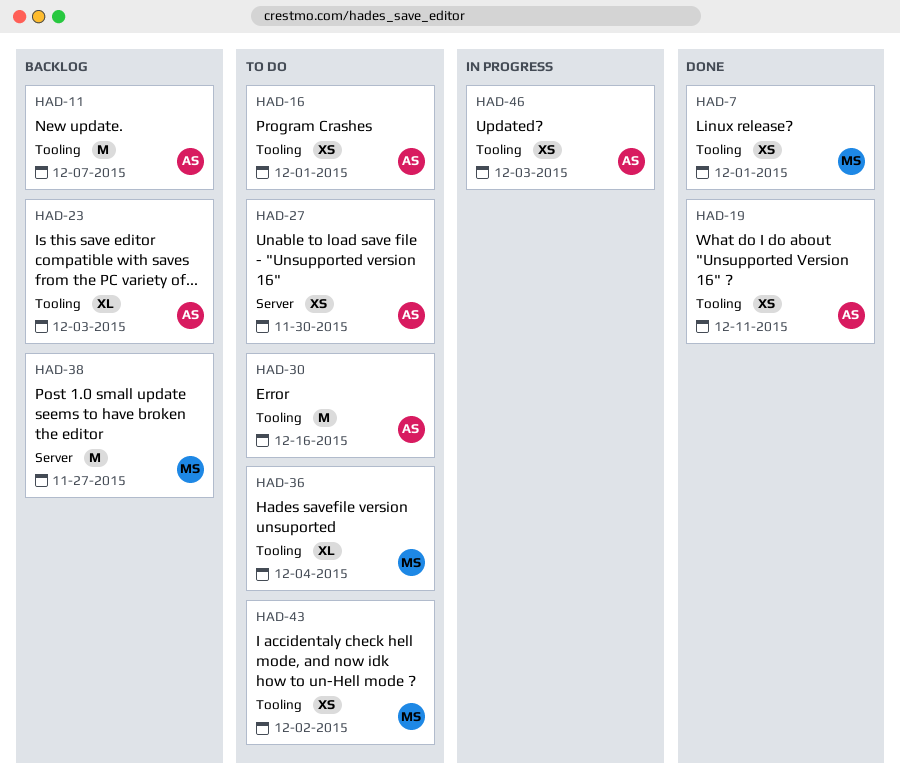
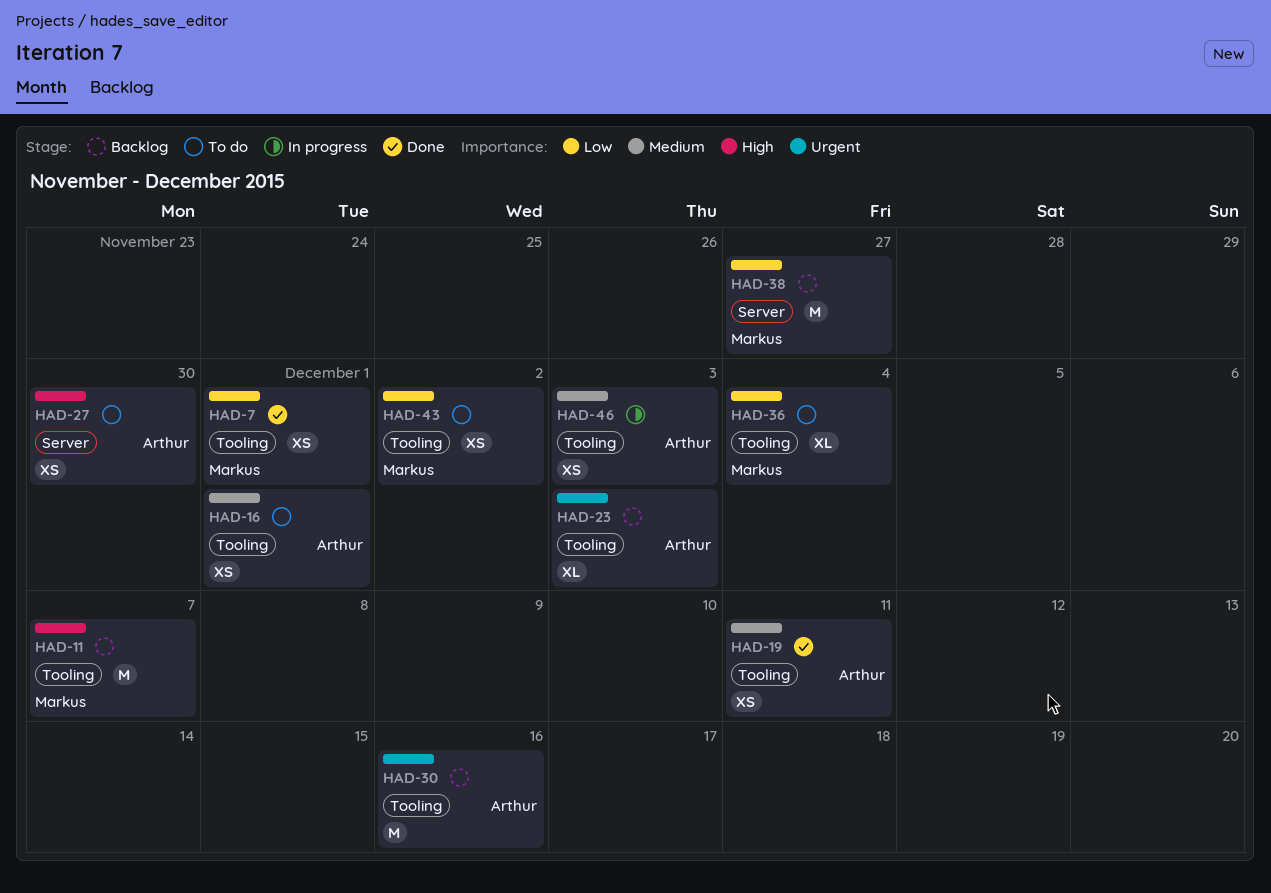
HAD-11, owner: Arthur -> Markus
HAD-30, status: To do -> Backlog

